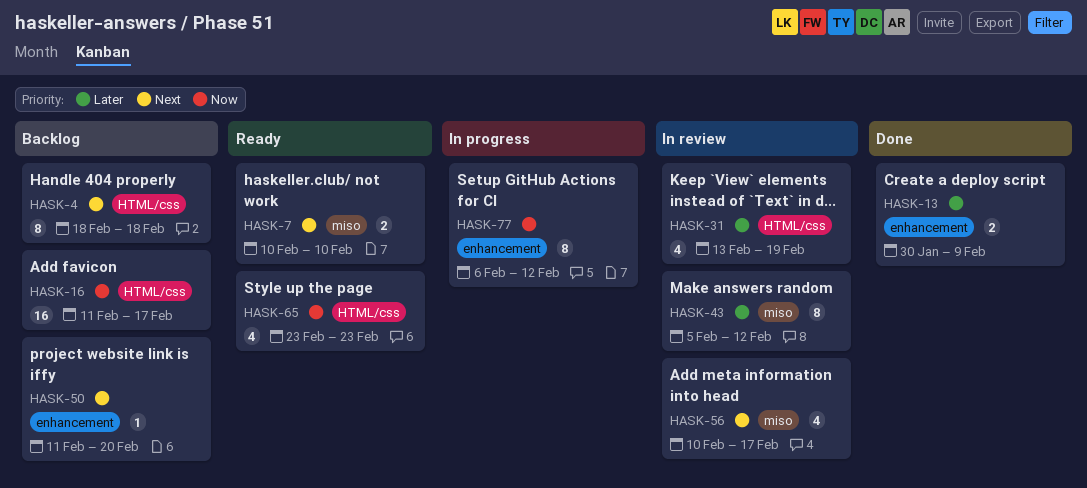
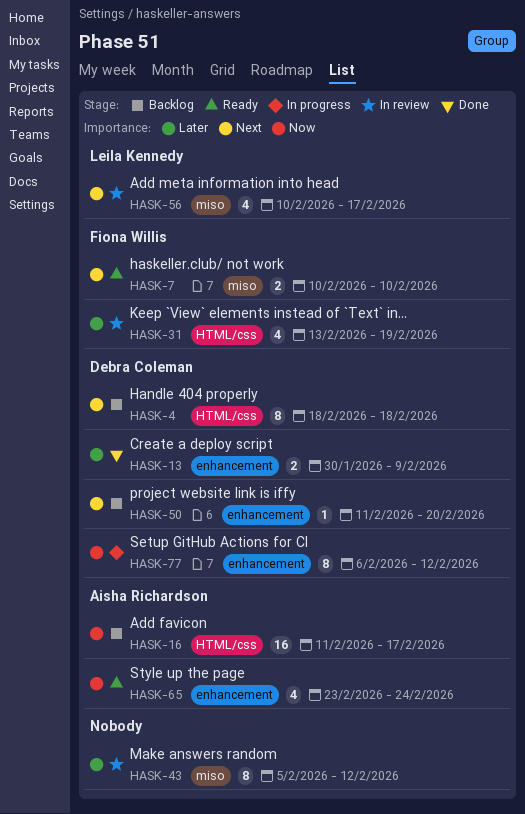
HASK-65, label: HTML/css -> enhancement
HASK-65, due: Feb 23 -> Feb 24

